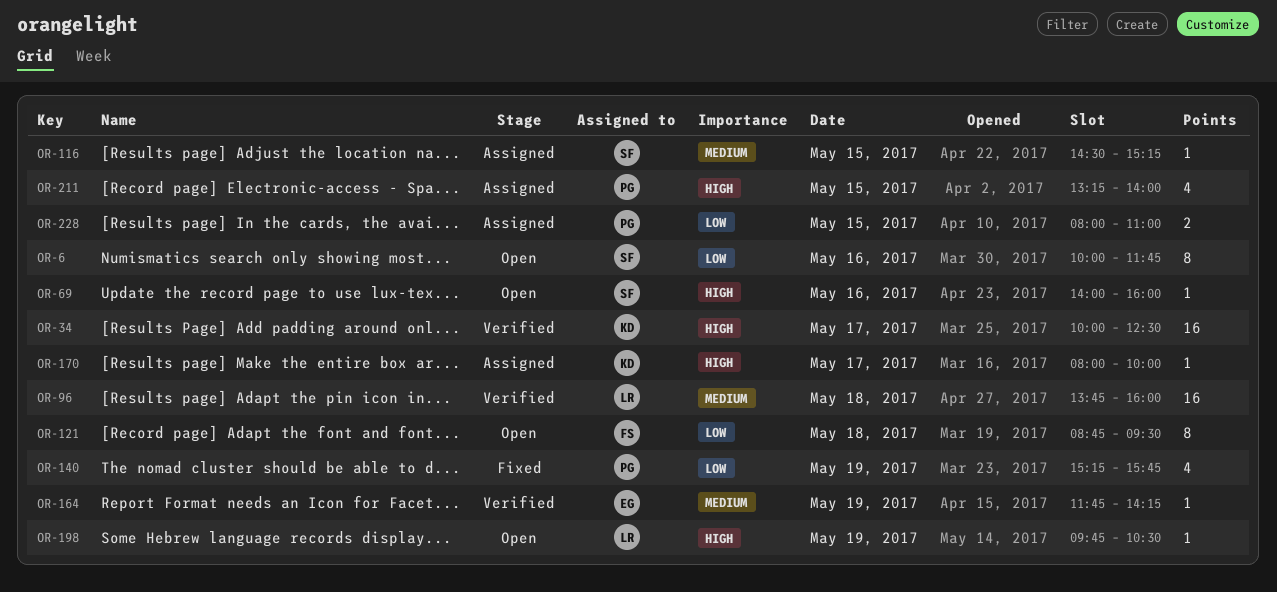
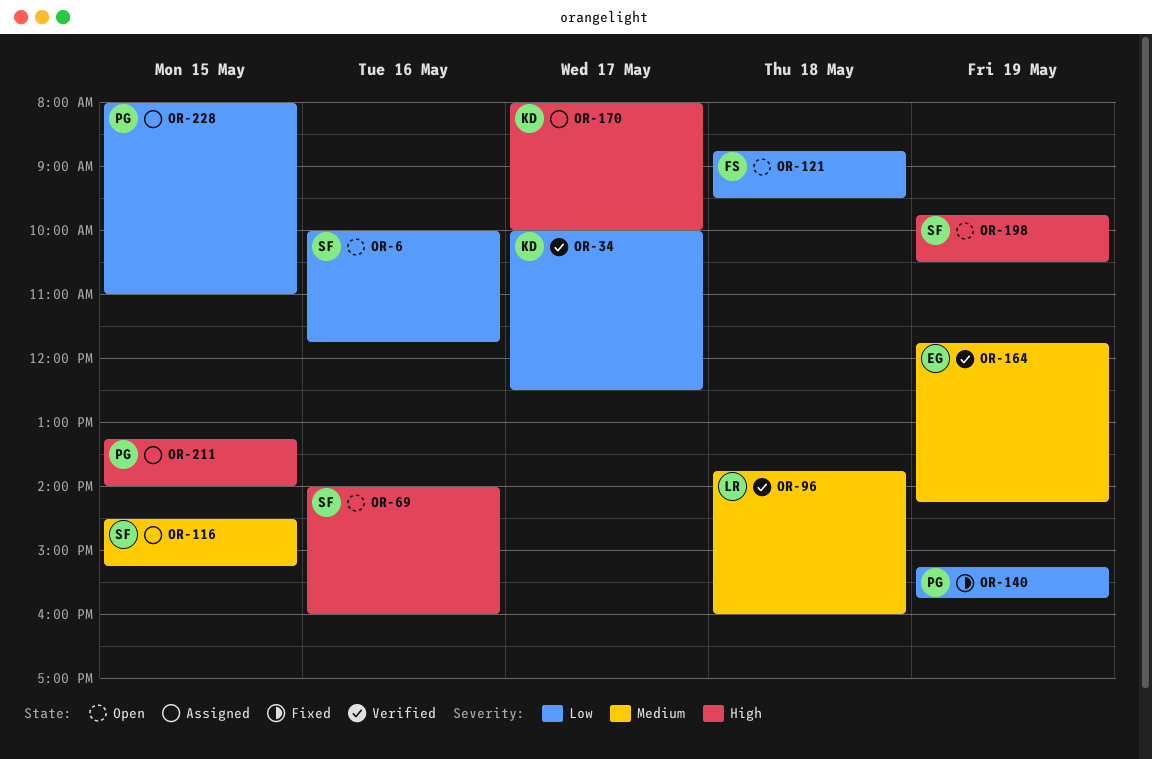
OR-34, priority: High -> Low
OR-198, owner: LR -> SF

